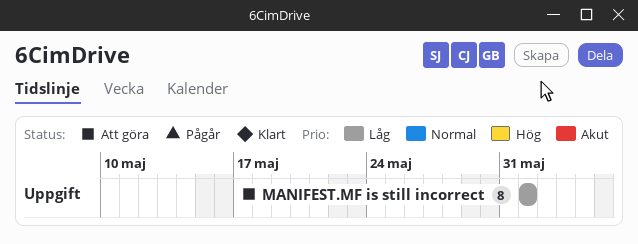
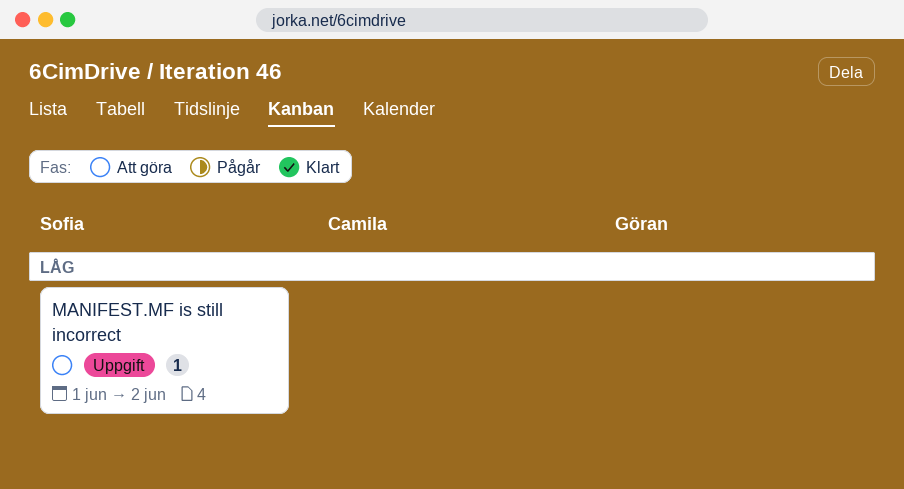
MANIFEST.MF is still incorrect, estimate: 8 -> 1
MANIFEST.MF is still incorrect, due: Jun 1 -> Jun 2

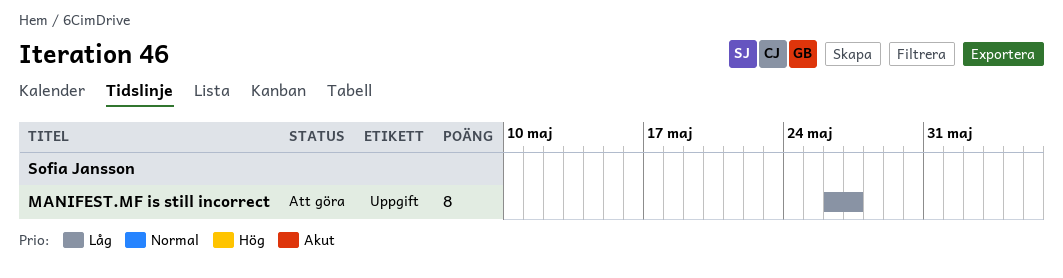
MANIFEST.MF is still incorrect, estimate: 1 -> 8
MANIFEST.MF is still incorrect, start: Jun 1 -> May 26
MANIFEST.MF is still incorrect, due: Jun 2 -> May 27

